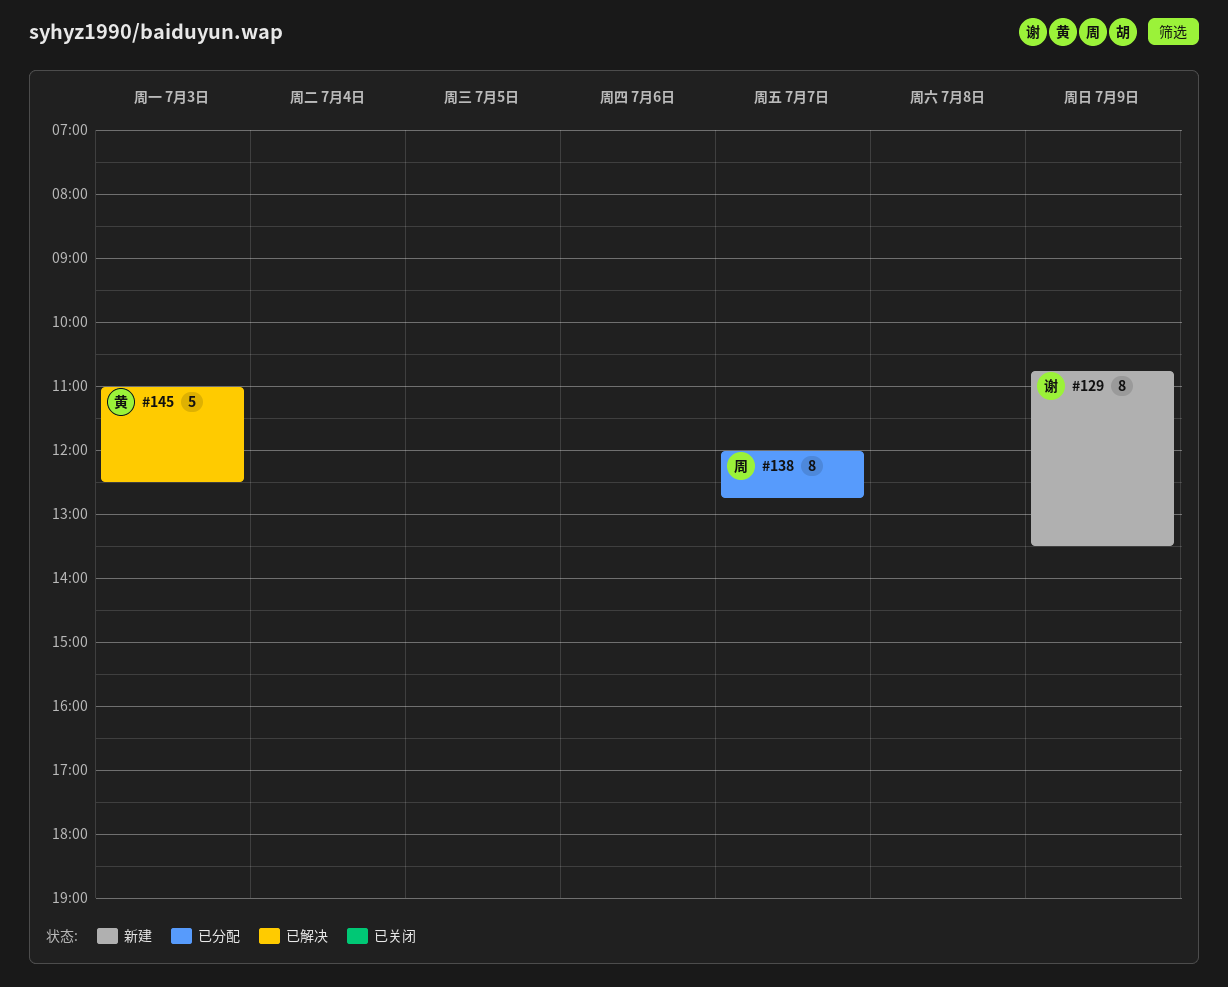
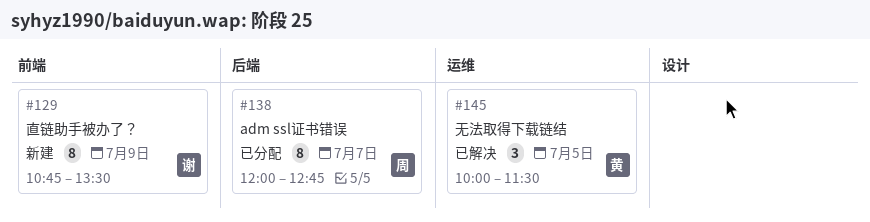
#145, estimate: 5 -> 3
#145, day: Jul 3 -> Jul 5
#145, begins: 11:00 -> 10:00
#145, ends: 12:30 -> 11:30

